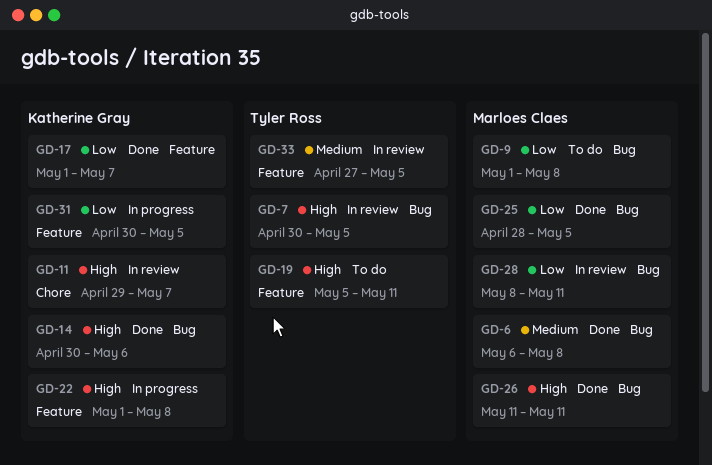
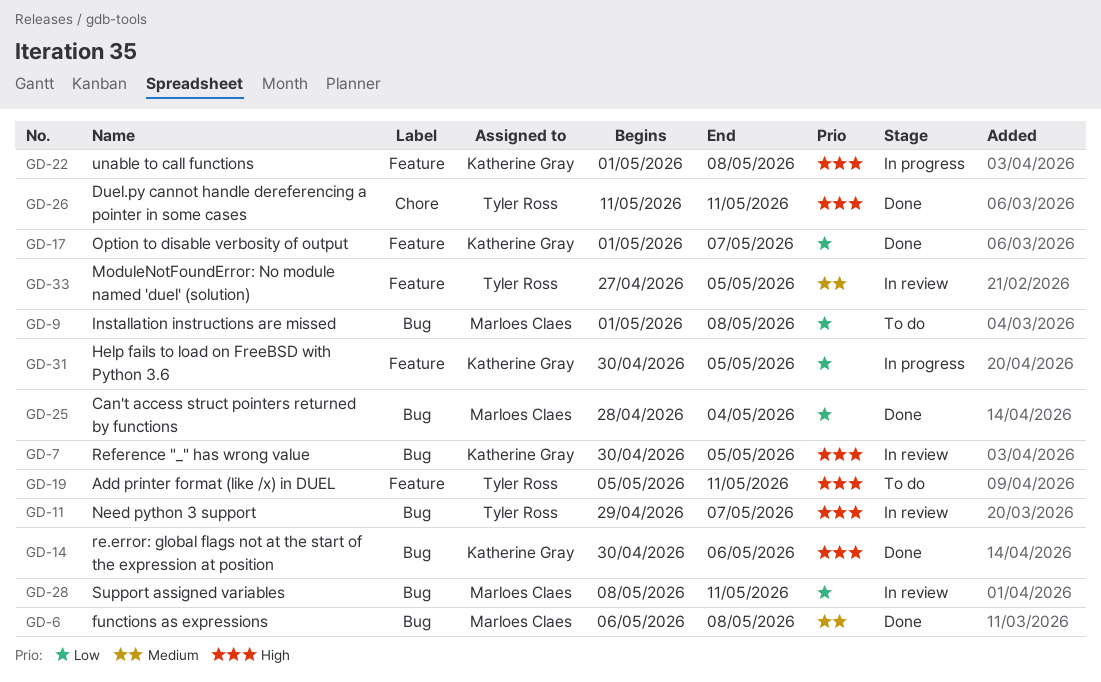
GD-7, owner: Tyler Ross -> Katherine Gray
GD-11, owner: Katherine Gray -> Tyler Ross
GD-11, label: Chore -> Bug
GD-25, due: May 5 -> May 4
GD-26, owner: Marloes Claes -> Tyler Ross
GD-26, label: Bug -> Chore

